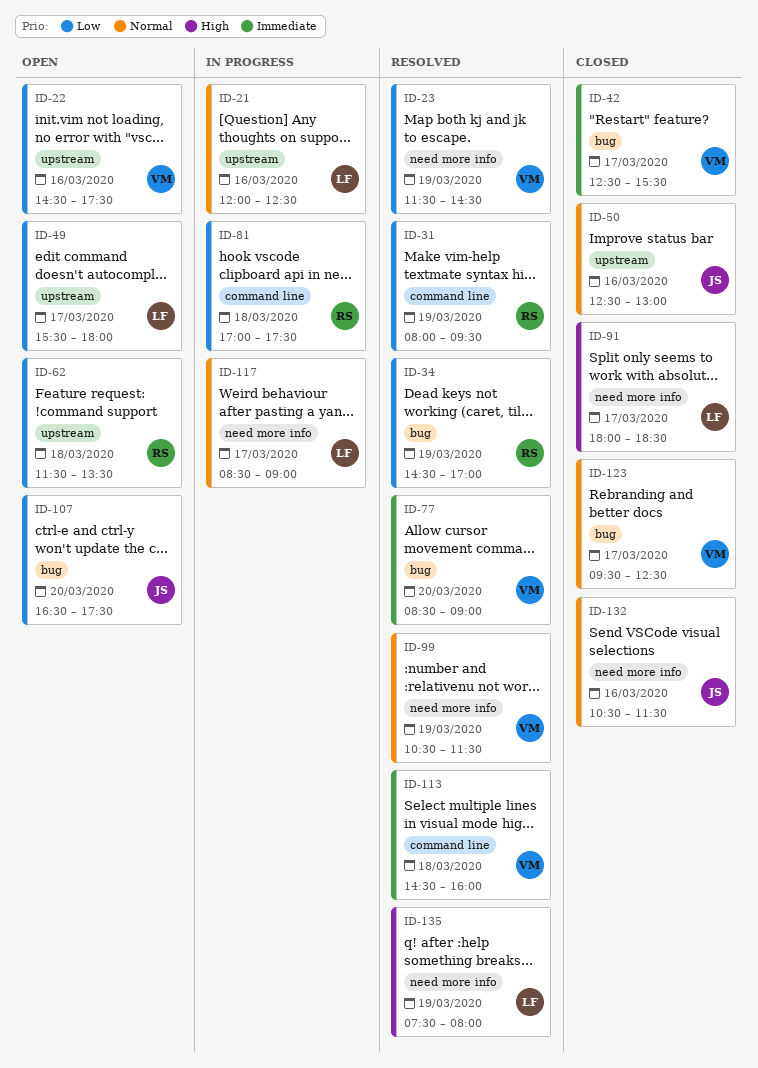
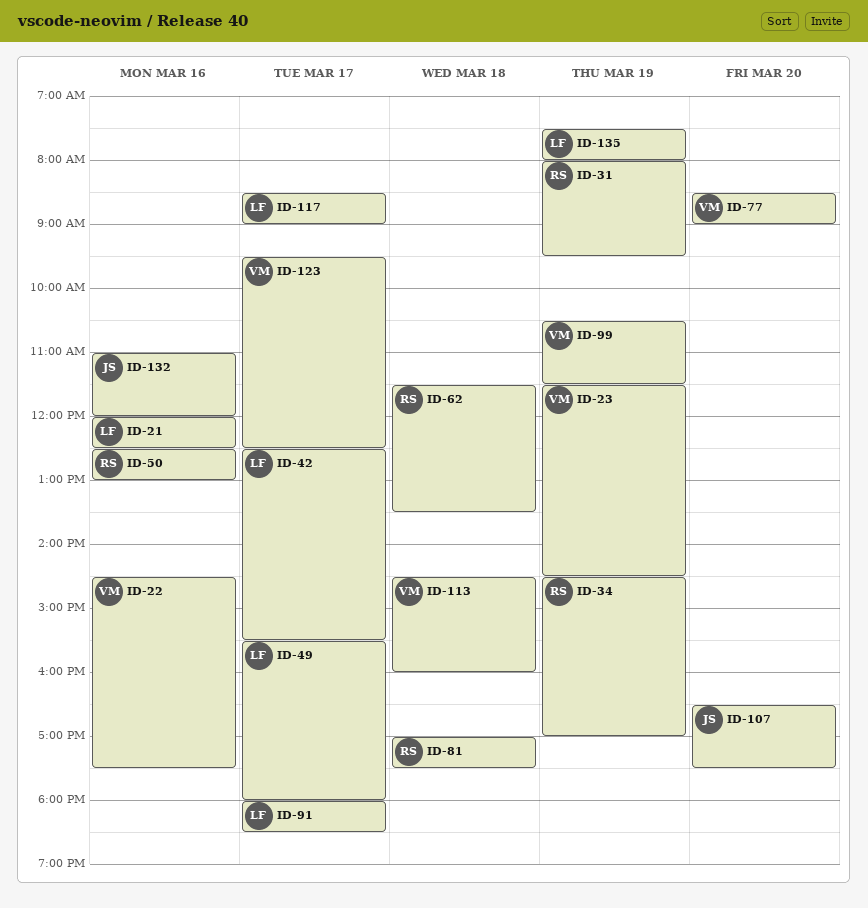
ID-42, owner: VM -> LF
ID-50, owner: JS -> RS
ID-132, begins: 10:30 -> 11:00
ID-132, ends: 11:30 -> 12:00

